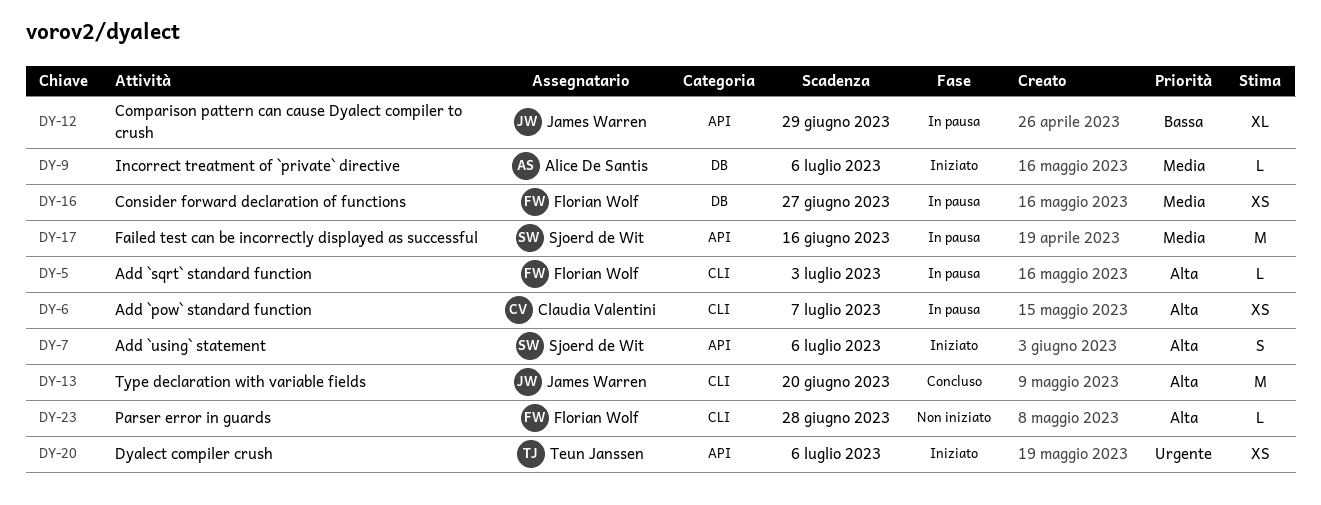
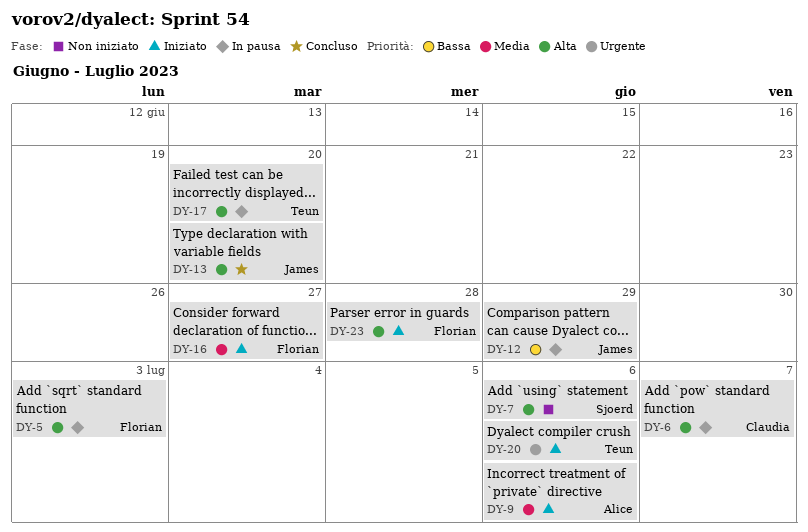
DY-7, status: Iniziato -> Non iniziato
DY-16, status: In pausa -> Iniziato
DY-17, owner: Sjoerd de Wit -> Teun Janssen
DY-17, priority: Media -> Alta
DY-17, due: Jun 16 -> Jun 20
DY-23, status: Non iniziato -> Iniziato

